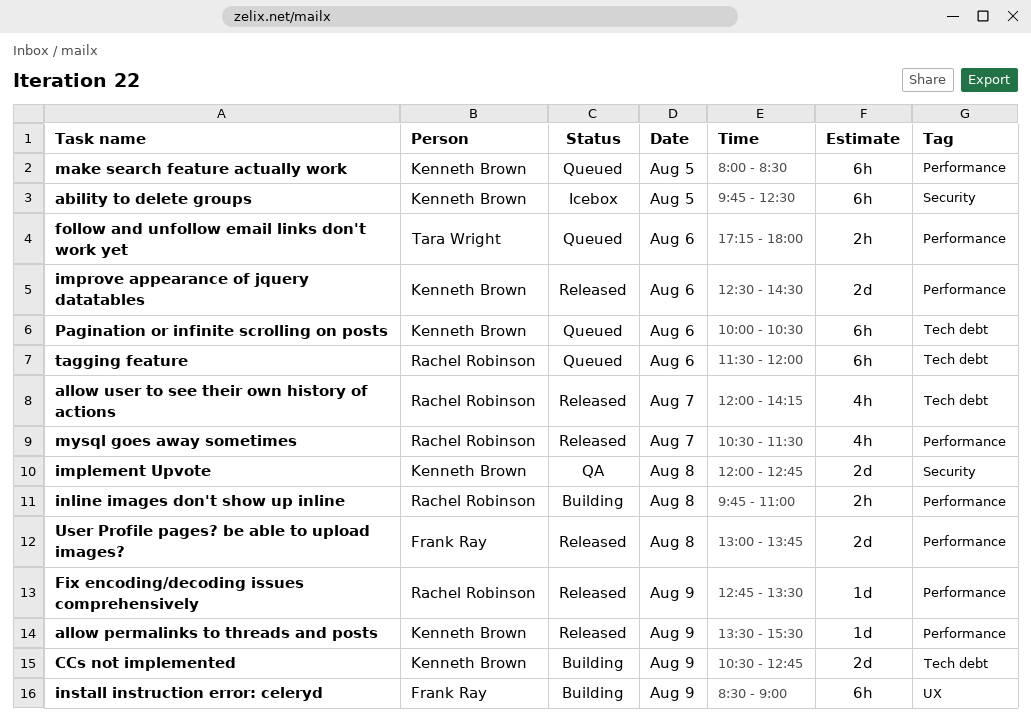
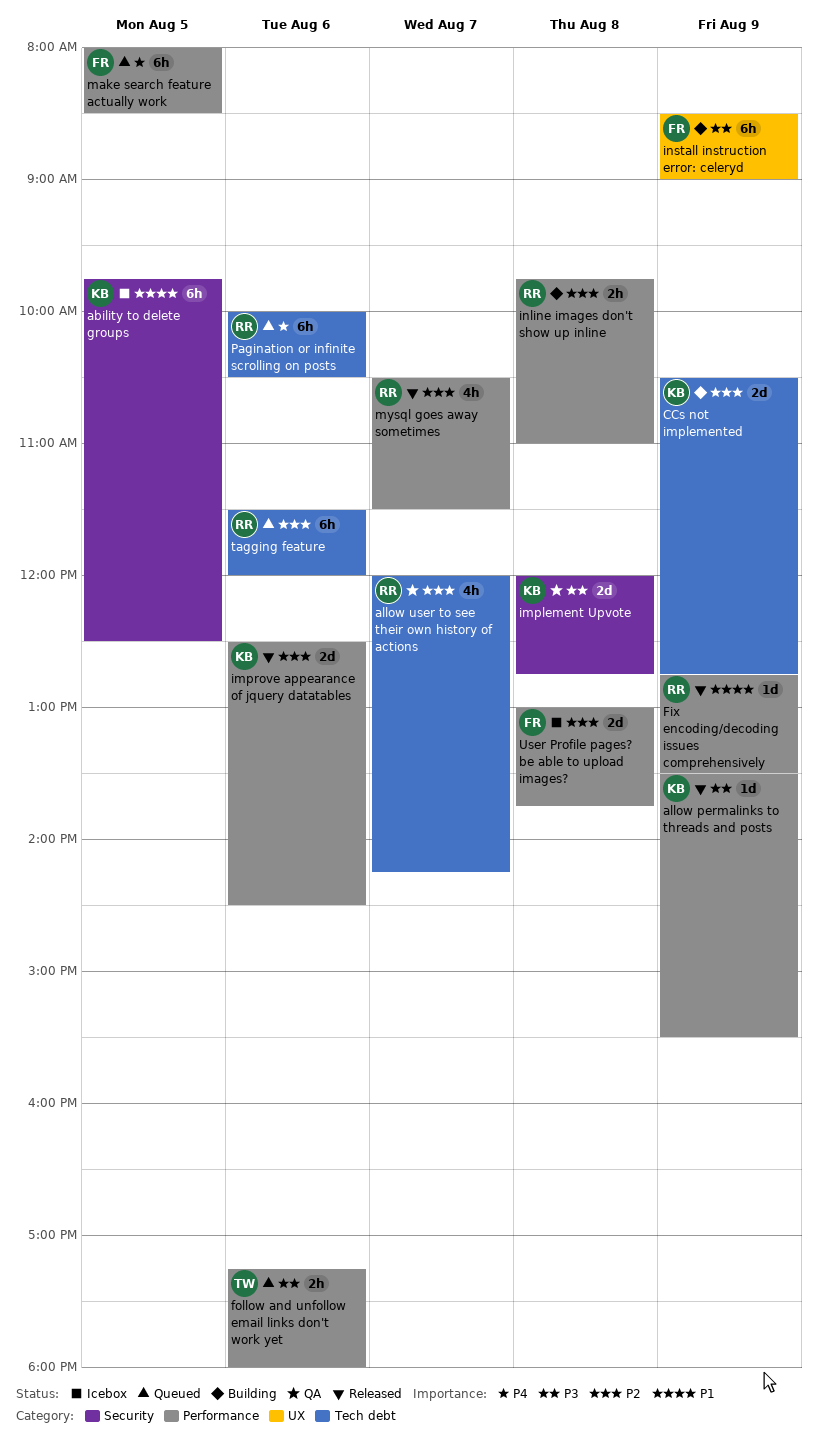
allow user to see their own history of actions, status: Released -> QA
make search feature actually work, owner: Kenneth Brown -> Frank Ray
Pagination or infinite scrolling on posts, owner: Kenneth Brown -> Rachel Robinson
User Profile pages? be able to upload images?, status: Released -> Icebox

